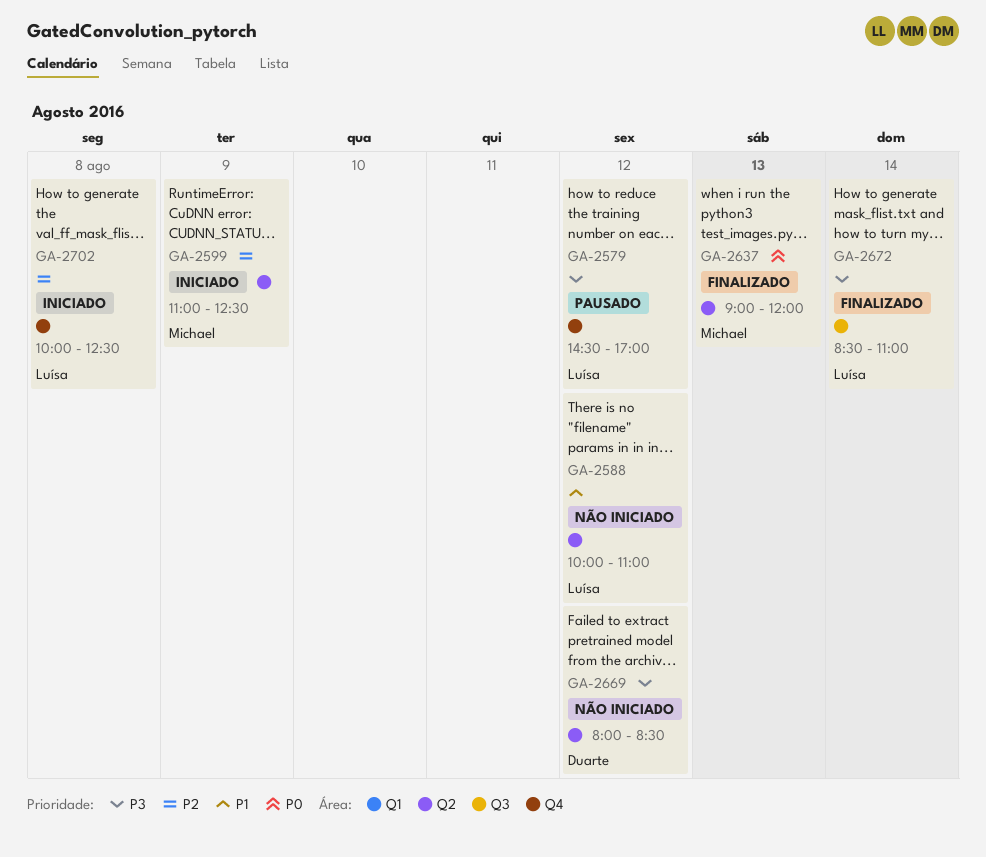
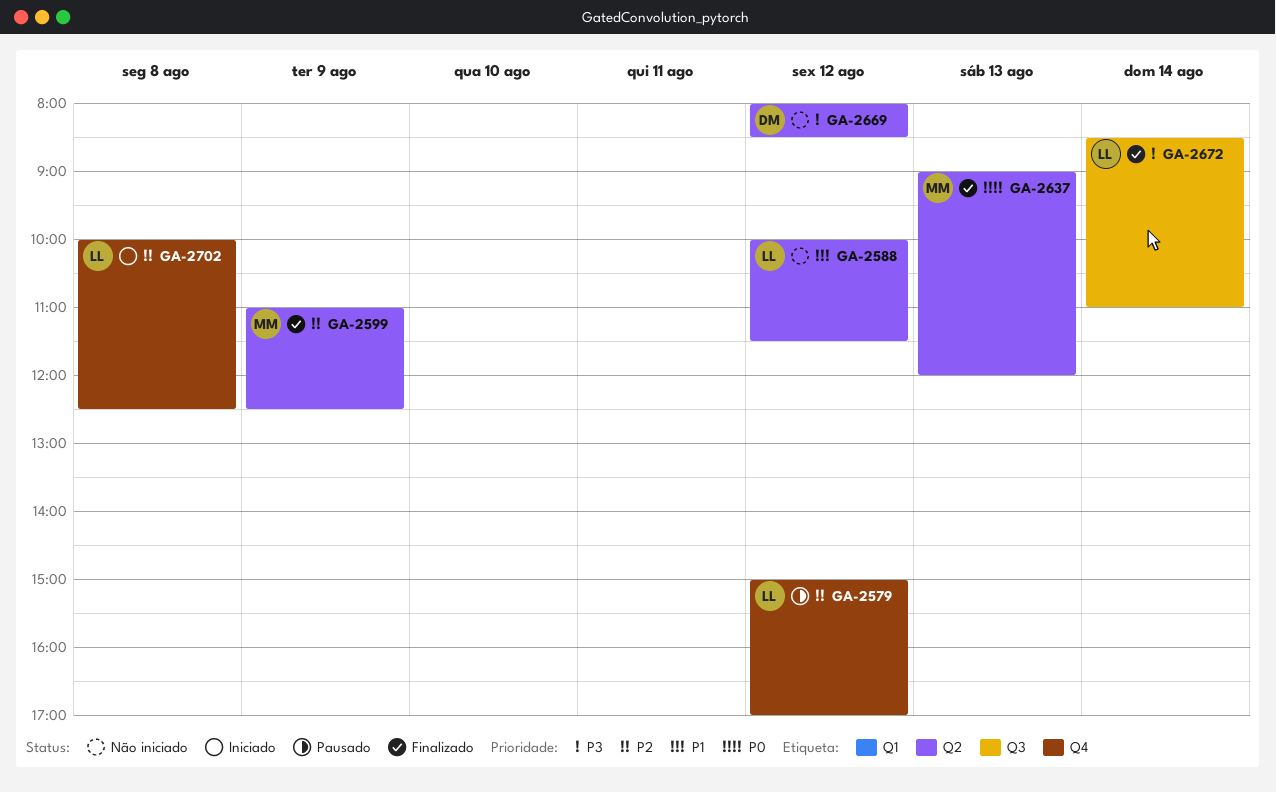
GA-2579, priority: P3 -> P2
GA-2579, begins: 14:30 -> 15:00
GA-2588, ends: 11:00 -> 11:30
GA-2599, status: Iniciado -> Finalizado

